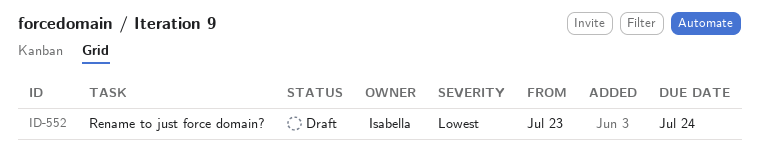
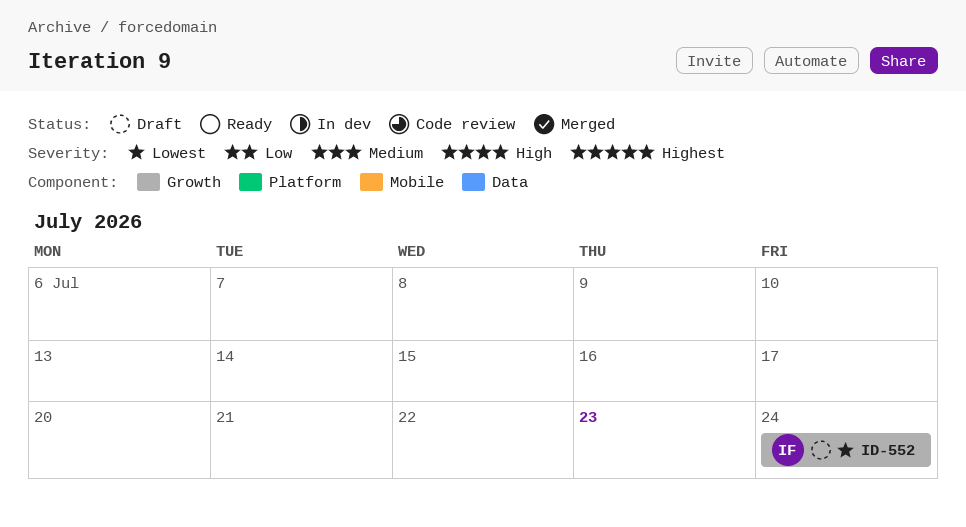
ID-552, start: Jul 23 -> Jul 24

